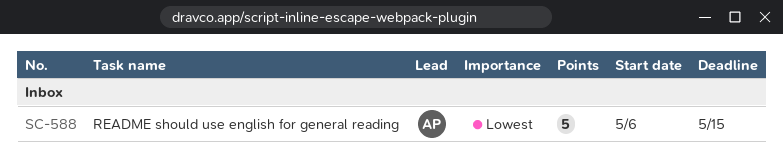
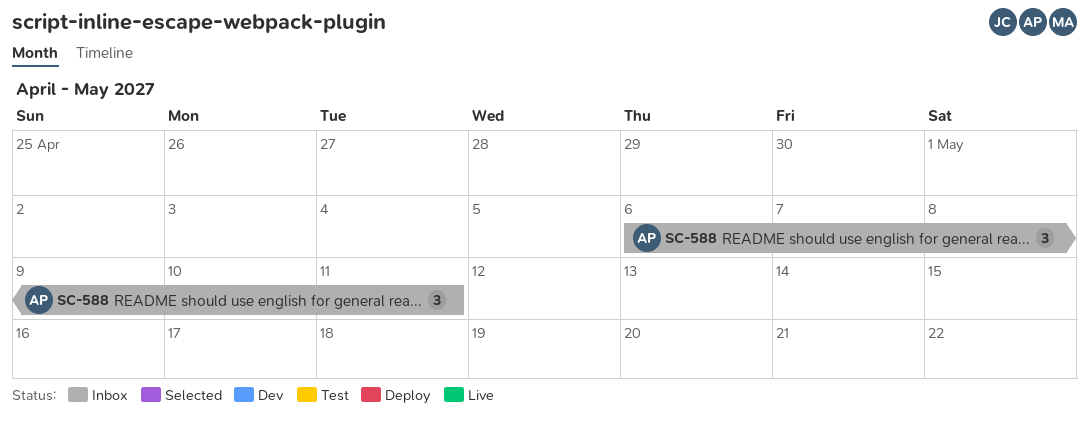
SC-588, estimate: 5 -> 3
SC-588, due: May 15 -> May 11

